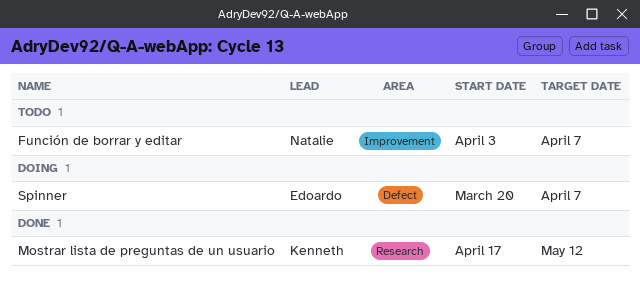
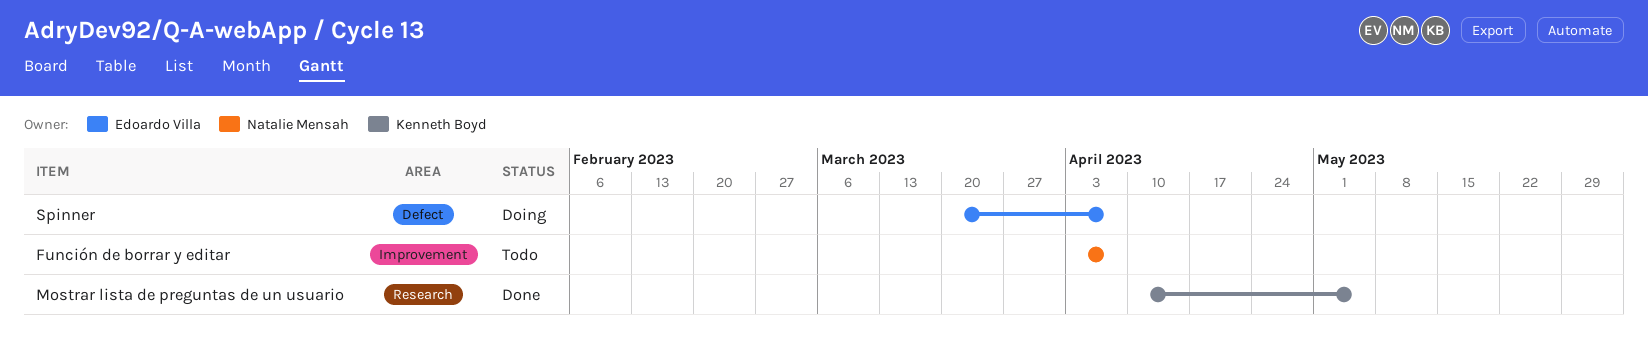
Mostrar lista de preguntas de un usuario, start: Apr 17 -> Apr 10
Mostrar lista de preguntas de un usuario, due: May 12 -> May 5

